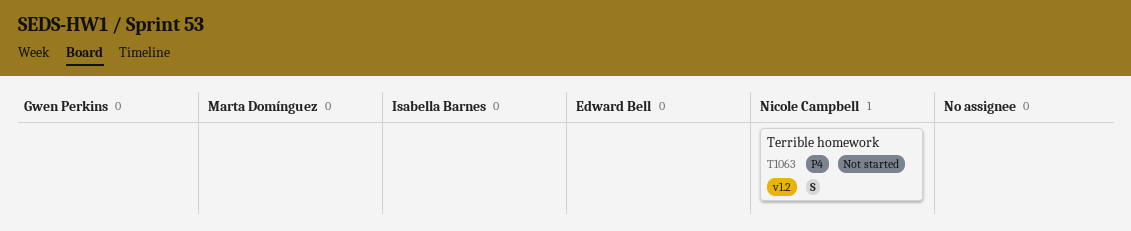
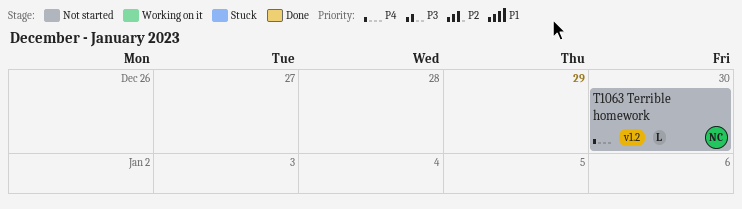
T1063, estimate: S -> L

